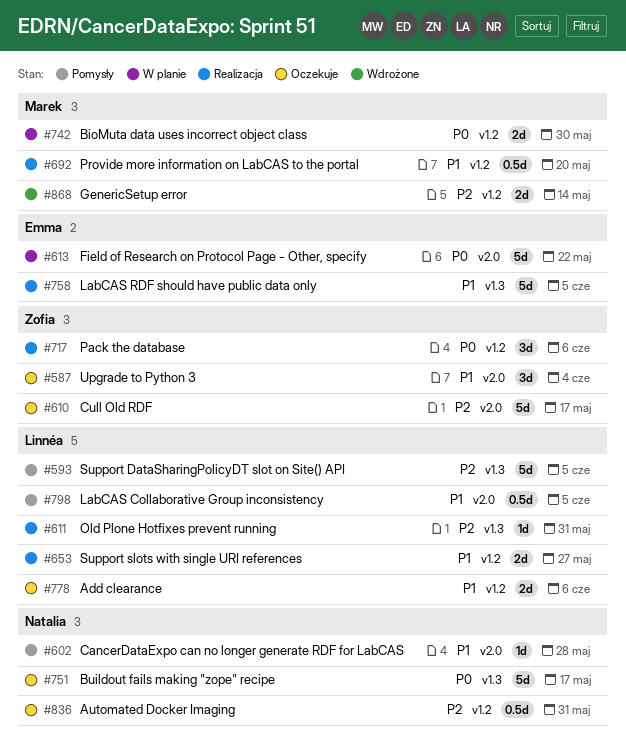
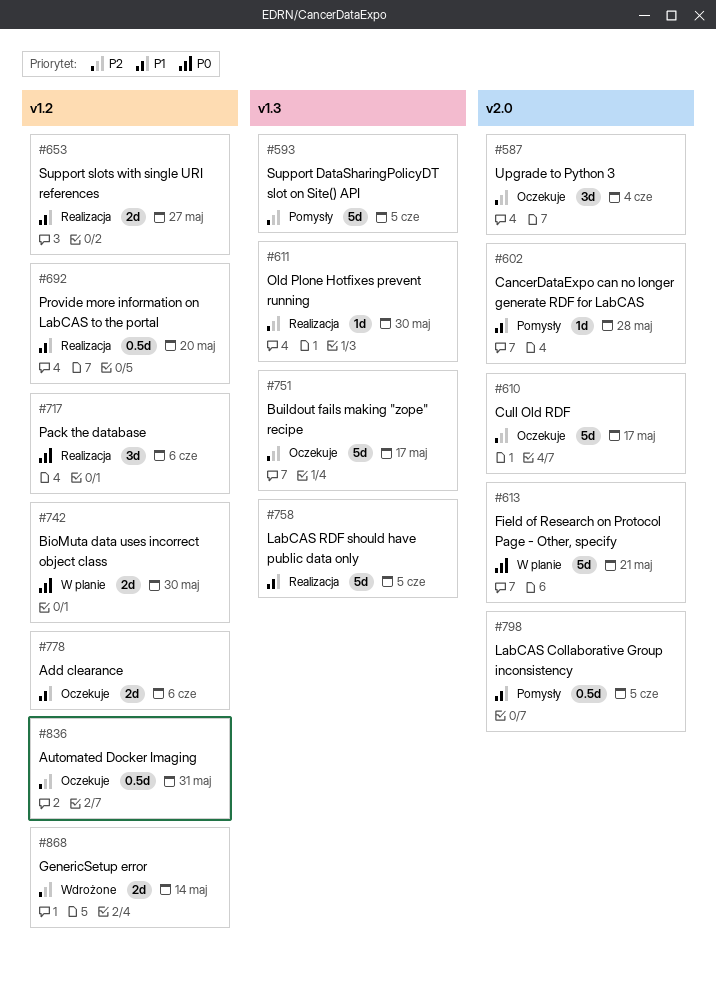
#587, priority: P1 -> P2
#611, due: May 31 -> May 30
#613, due: May 22 -> May 21
#751, priority: P0 -> P2

